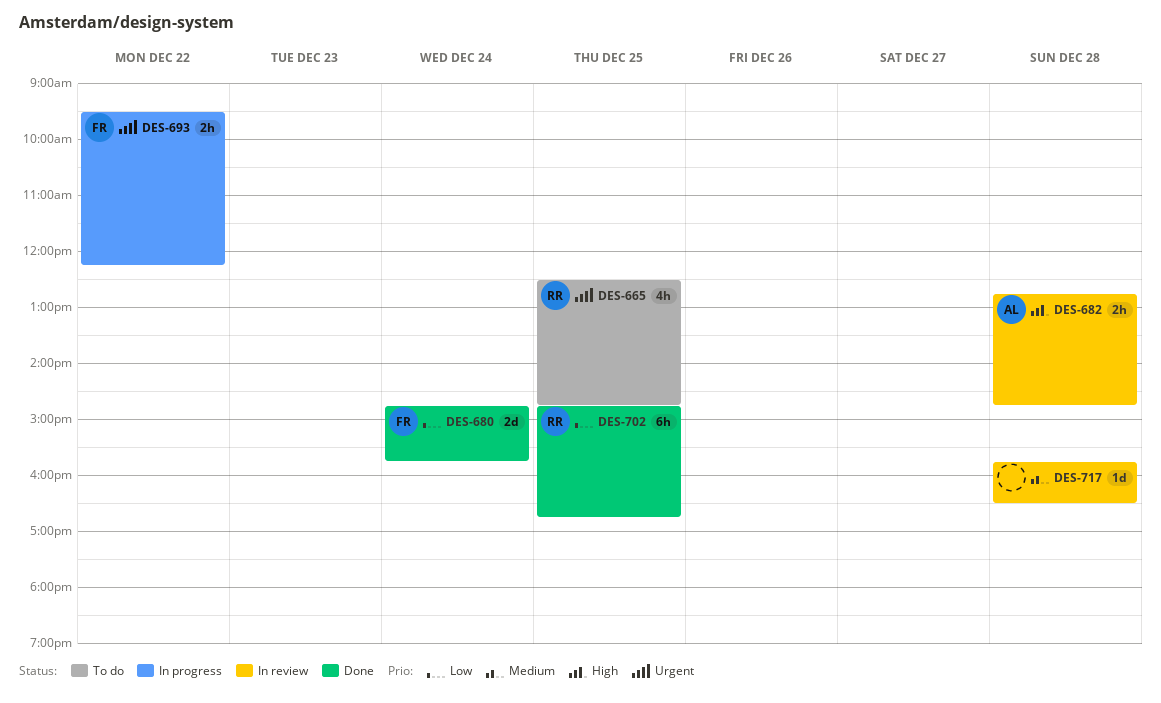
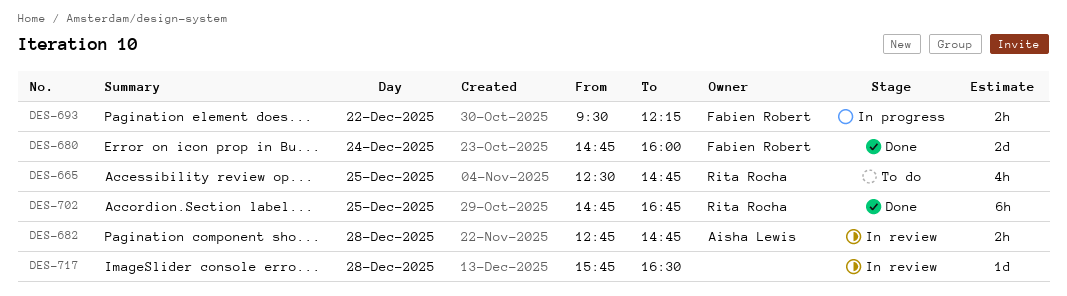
DES-680, ends: 15:45 -> 16:00

